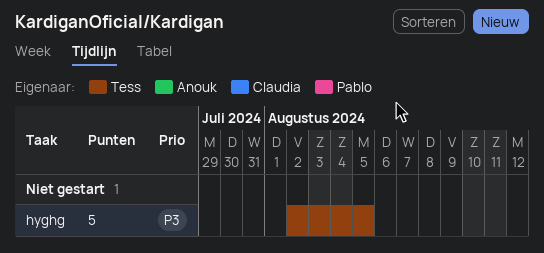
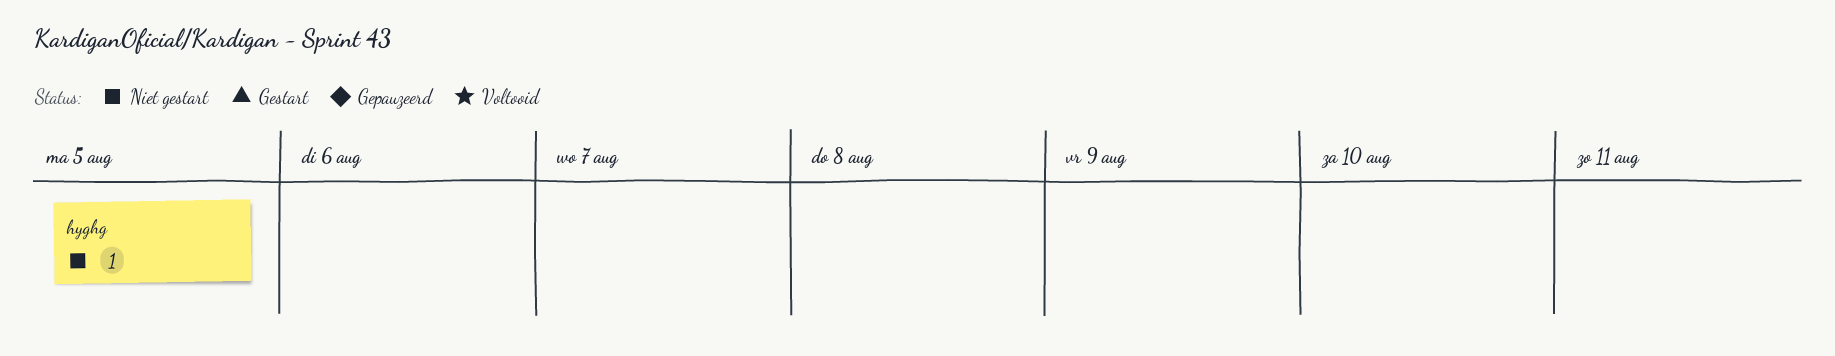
hyghg, estimate: 5 -> 1

